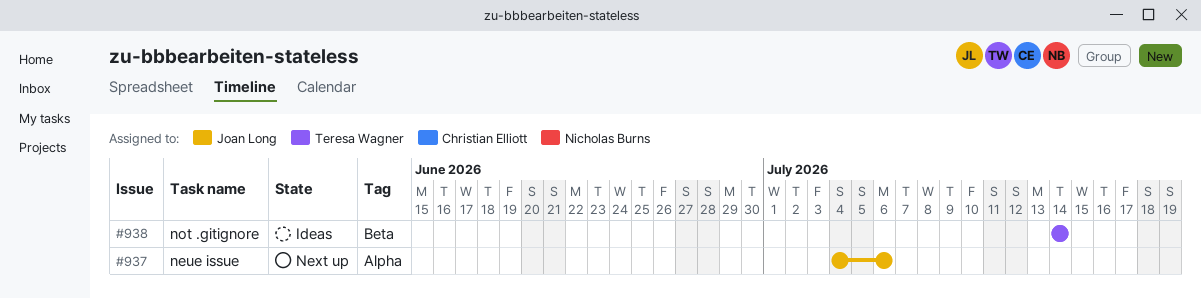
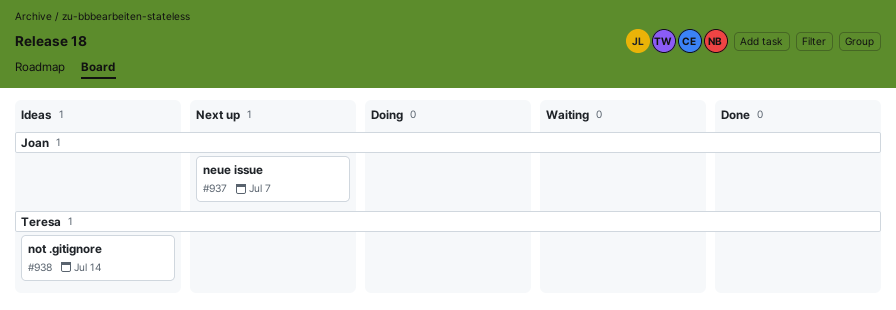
#937, due: Jul 6 -> Jul 7

